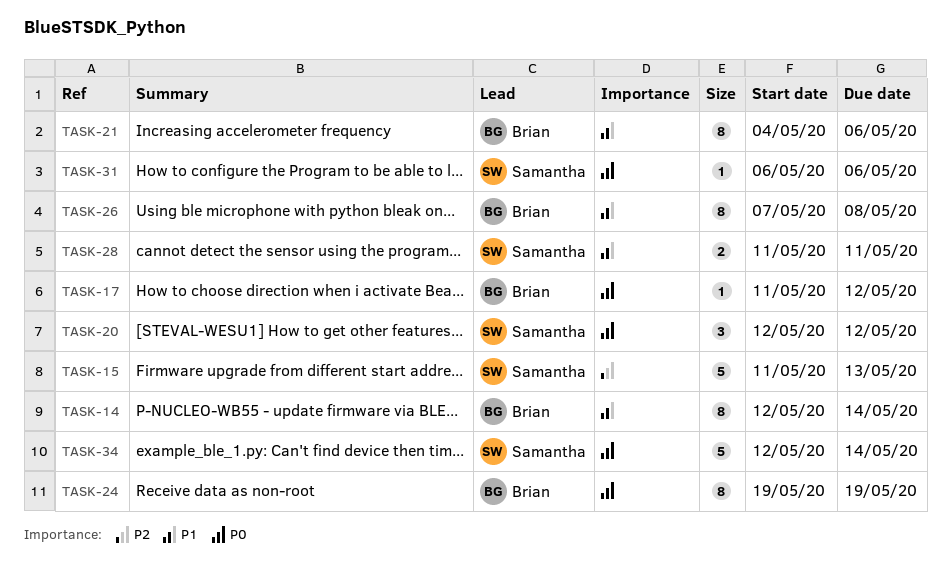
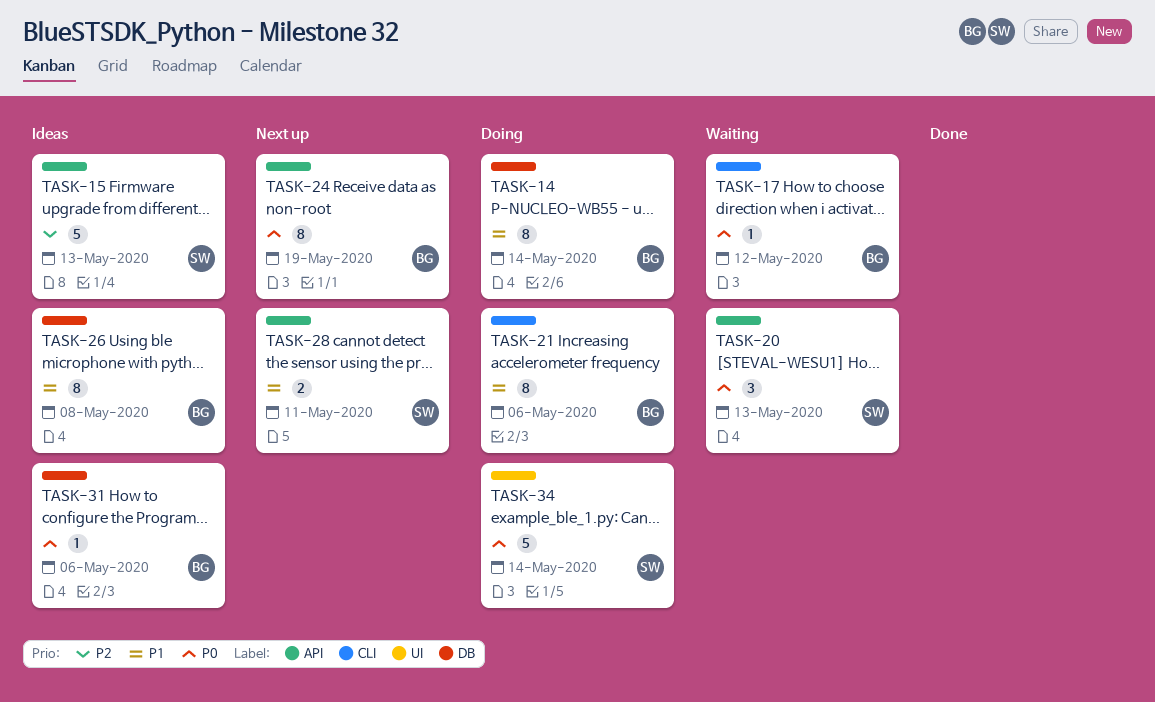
TASK-20, due: May 12 -> May 13
TASK-31, owner: Samantha -> Brian

